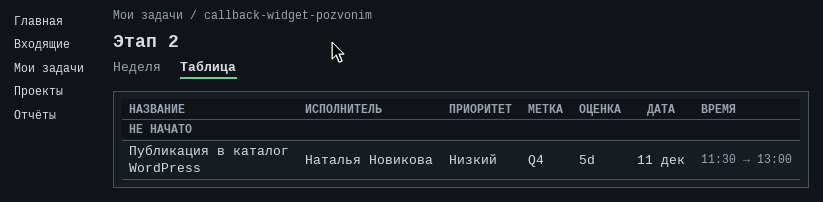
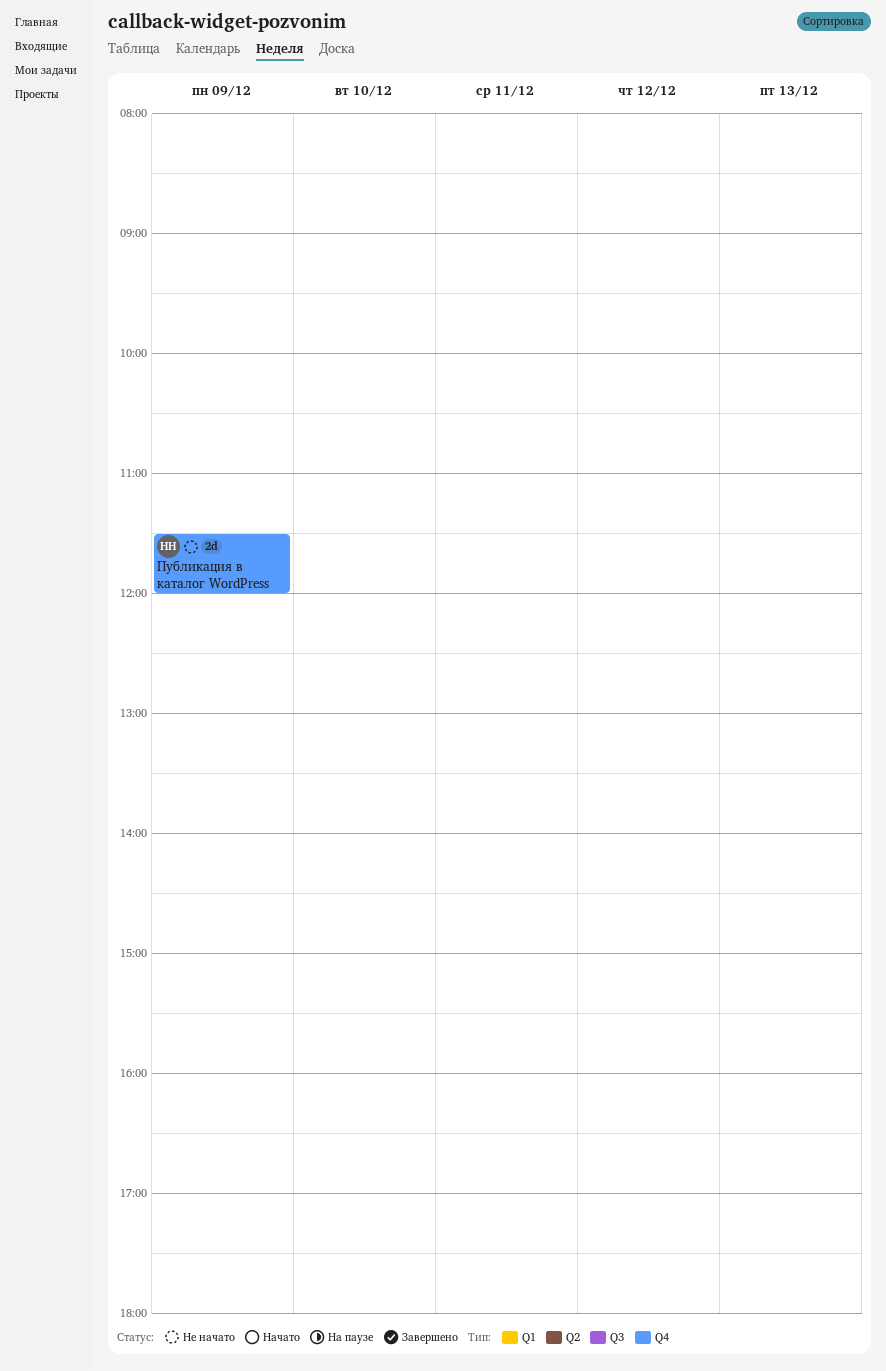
Публикация в каталог WordPress, estimate: 5d -> 2d
Публикация в каталог WordPress, day: Dec 11 -> Dec 9
Публикация в каталог WordPress, ends: 13:00 -> 12:00

